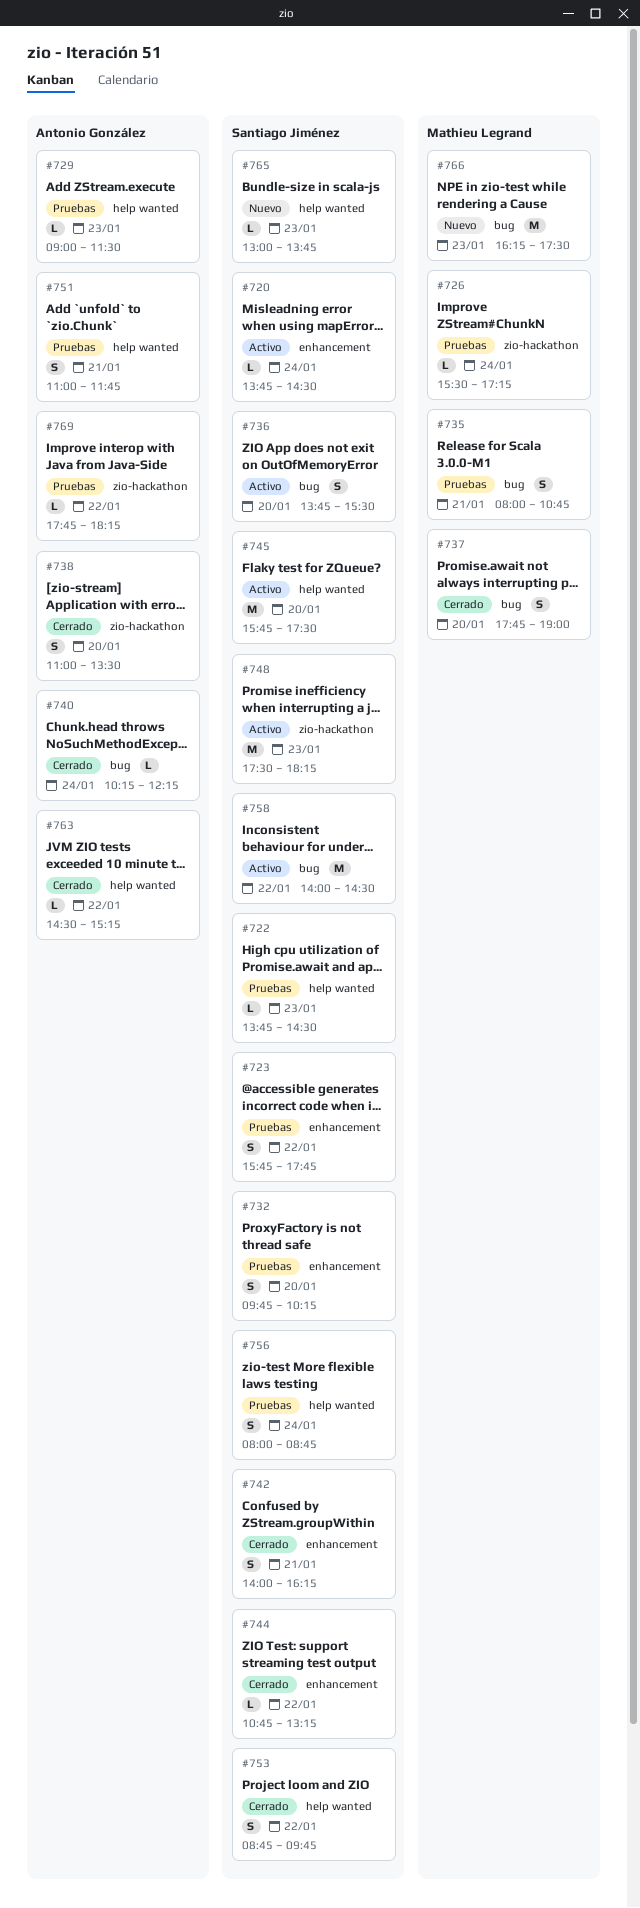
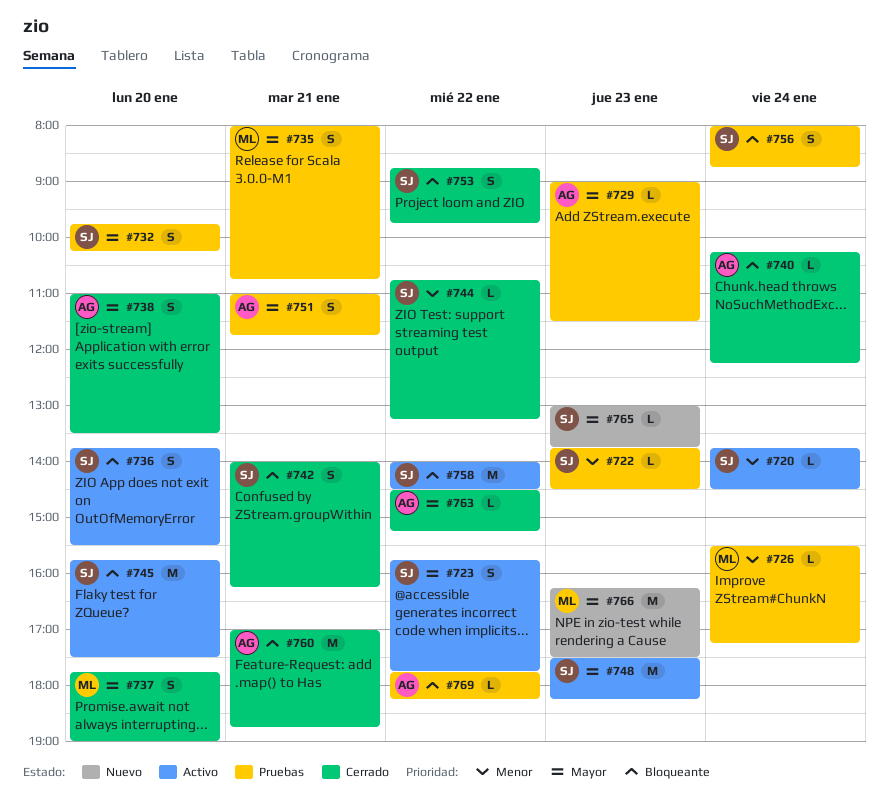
#723, status: Pruebas -> Activo
#760: none -> present

